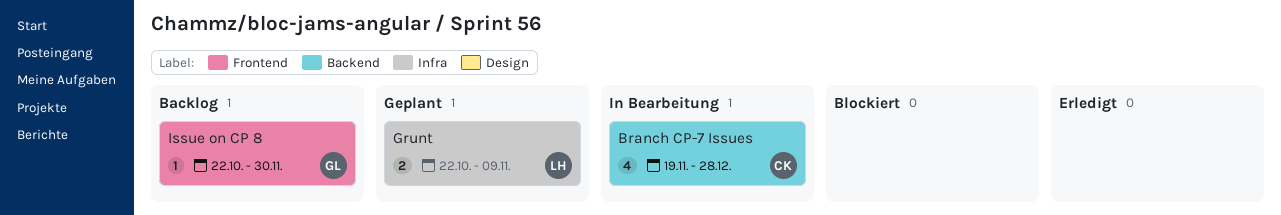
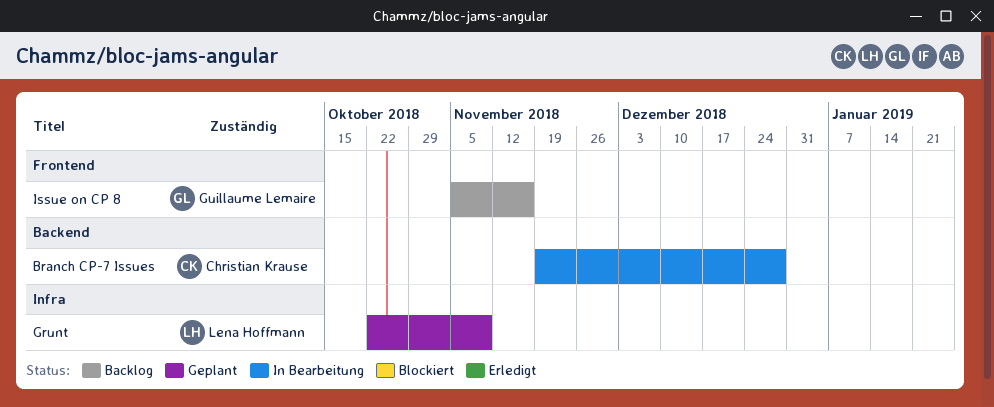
Issue on CP 8, start: Oct 22 -> Nov 5
Issue on CP 8, due: Nov 30 -> Nov 16

